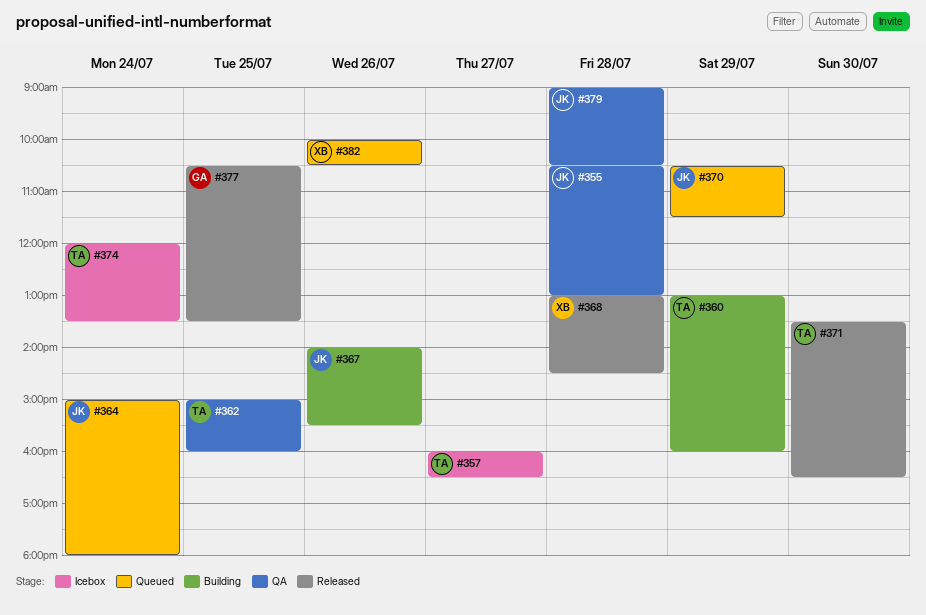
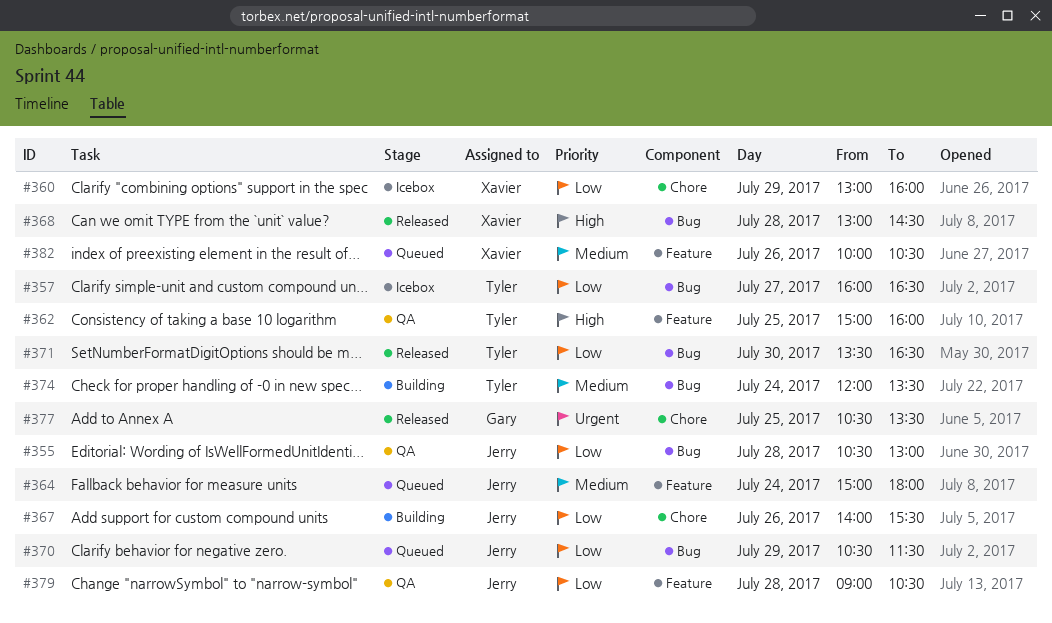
#360, status: Building -> Icebox
#360, owner: Tyler -> Xavier
#374, status: Icebox -> Building

